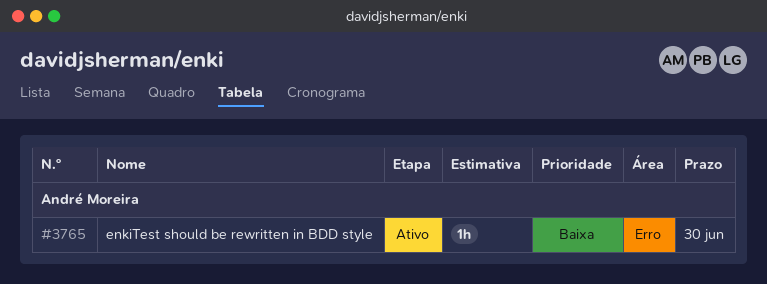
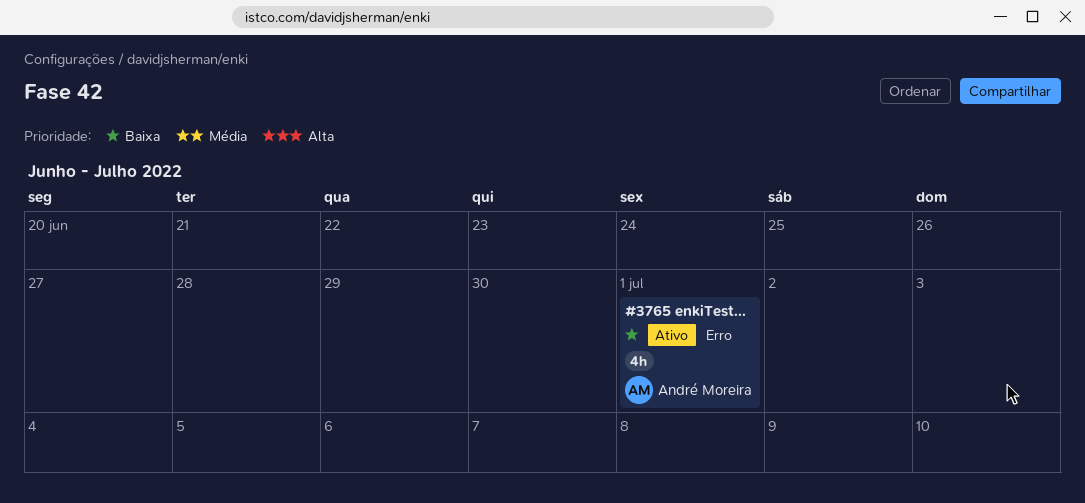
#3765, estimate: 1h -> 4h
#3765, due: Jun 30 -> Jul 1

